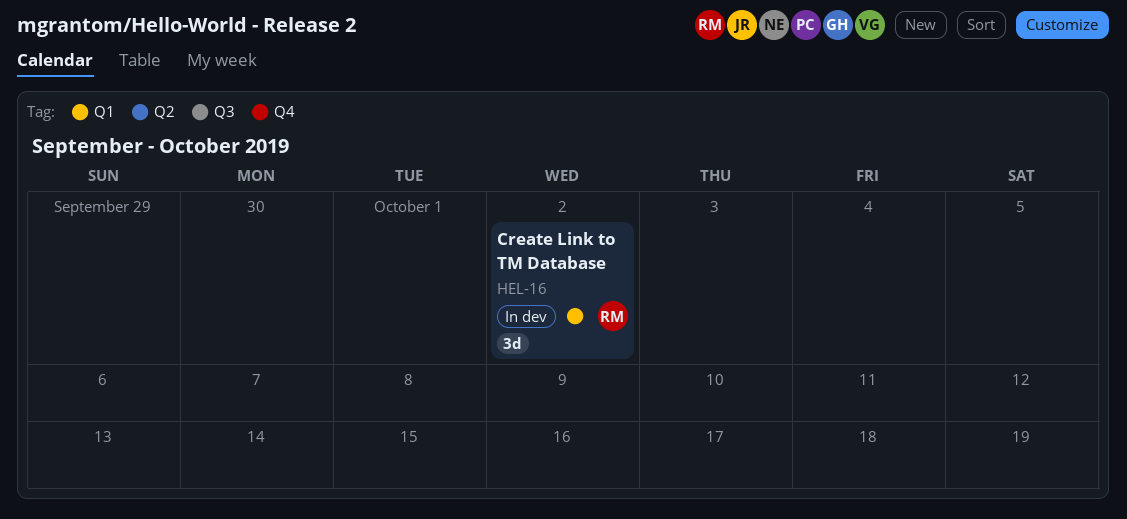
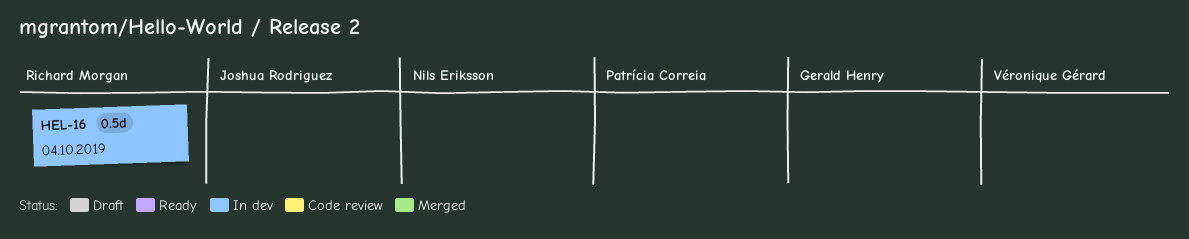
HEL-16, estimate: 3d -> 0.5d
HEL-16, due: Oct 2 -> Oct 4

